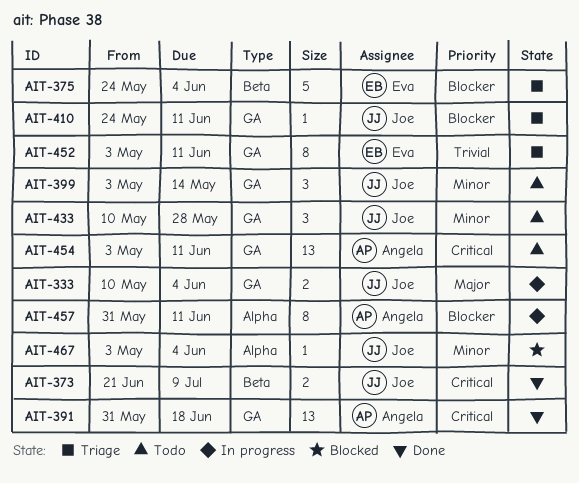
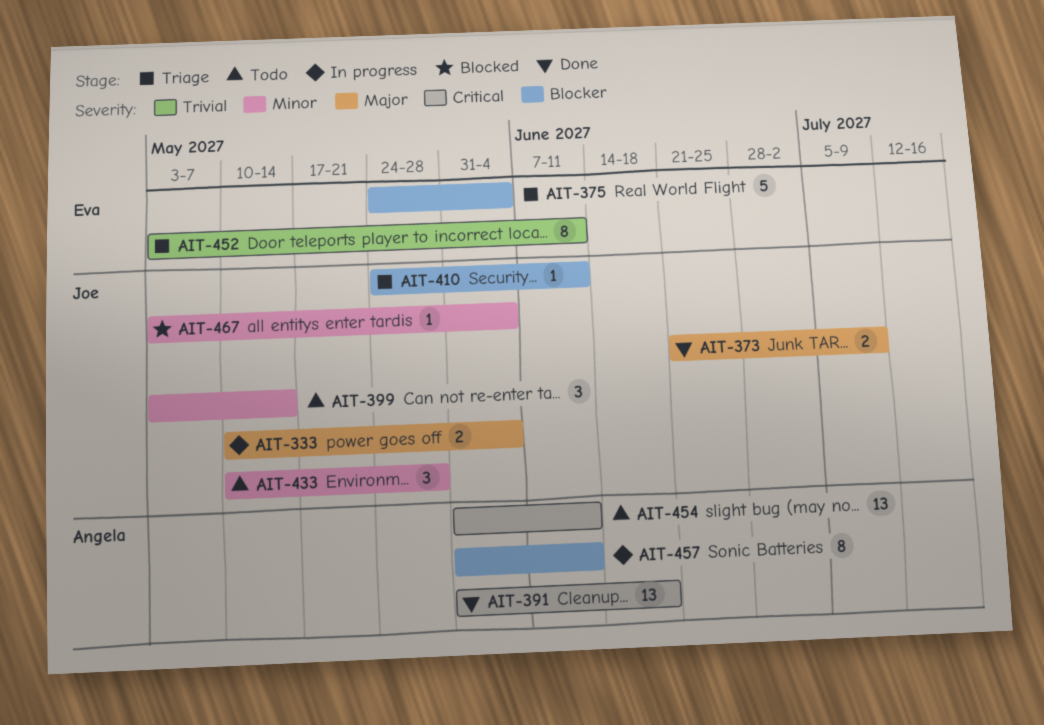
AIT-373, priority: Critical -> Major
AIT-454, start: May 3 -> May 31

